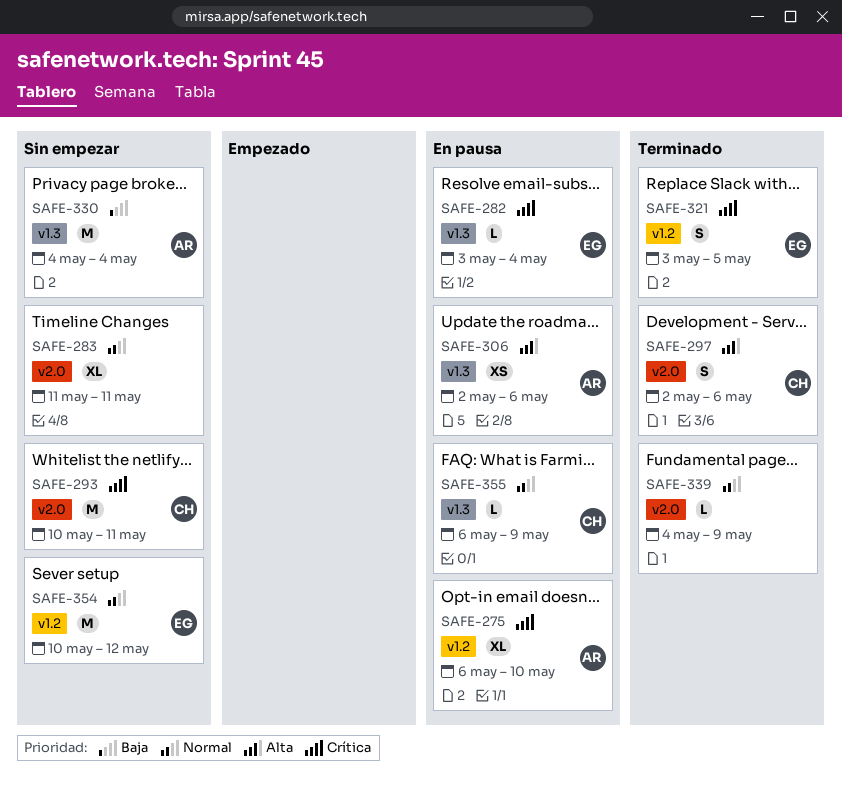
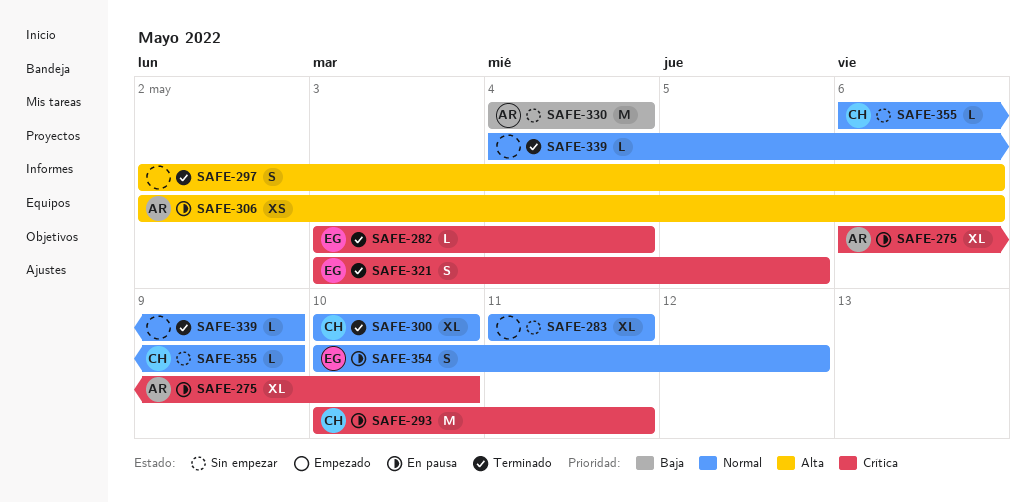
SAFE-282, status: En pausa -> Terminado
SAFE-293, status: Sin empezar -> En pausa
SAFE-297, owner: CH -> none
SAFE-300: none -> present
SAFE-354, status: Sin empezar -> En pausa
SAFE-354, estimate: M -> S
SAFE-355, status: En pausa -> Sin empezar

